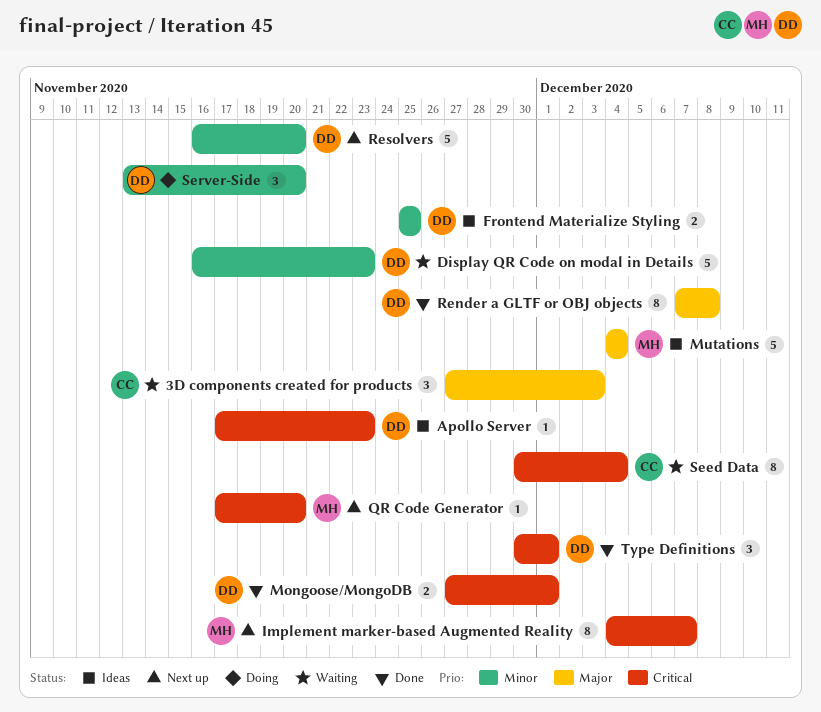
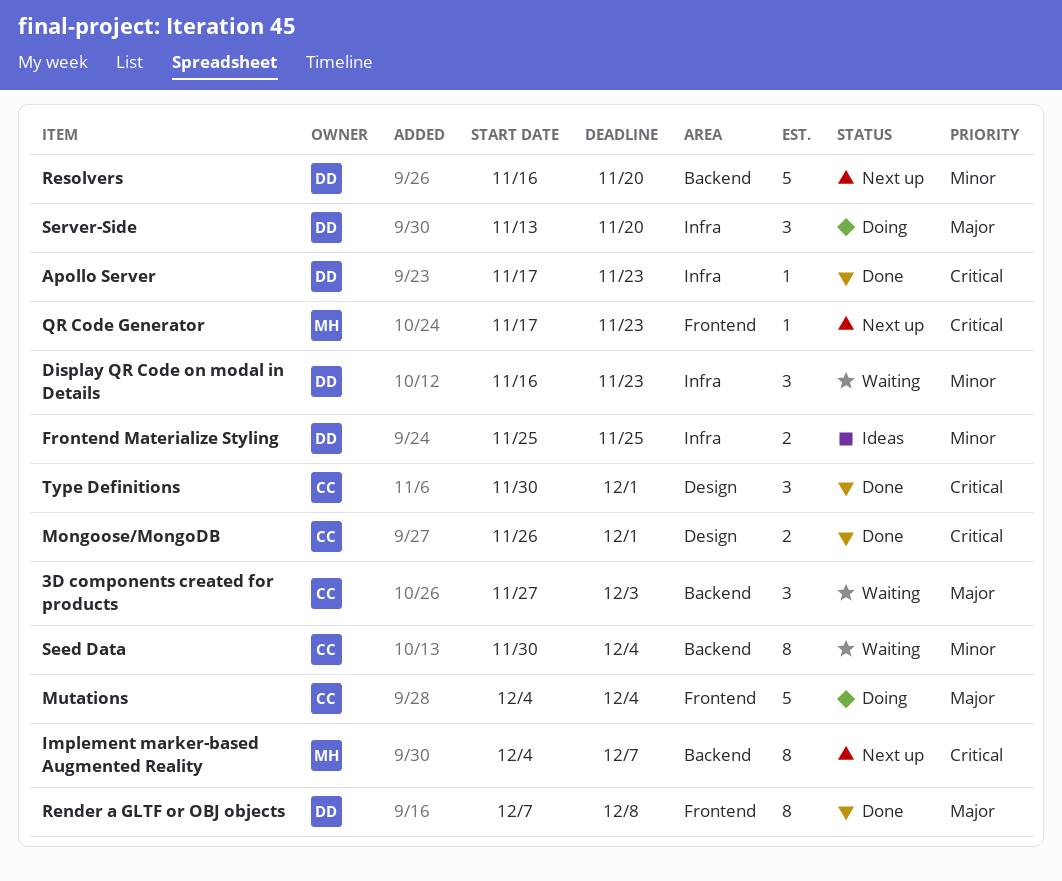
Apollo Server, status: Ideas -> Done
Display QR Code on modal in Details, estimate: 5 -> 3
Mongoose/MongoDB, owner: DD -> CC
Mongoose/MongoDB, start: Nov 27 -> Nov 26
Mutations, status: Ideas -> Doing
Mutations, owner: MH -> CC
QR Code Generator, due: Nov 20 -> Nov 23
Seed Data, priority: Critical -> Minor
Server-Side, priority: Minor -> Major
Type Definitions, owner: DD -> CC

